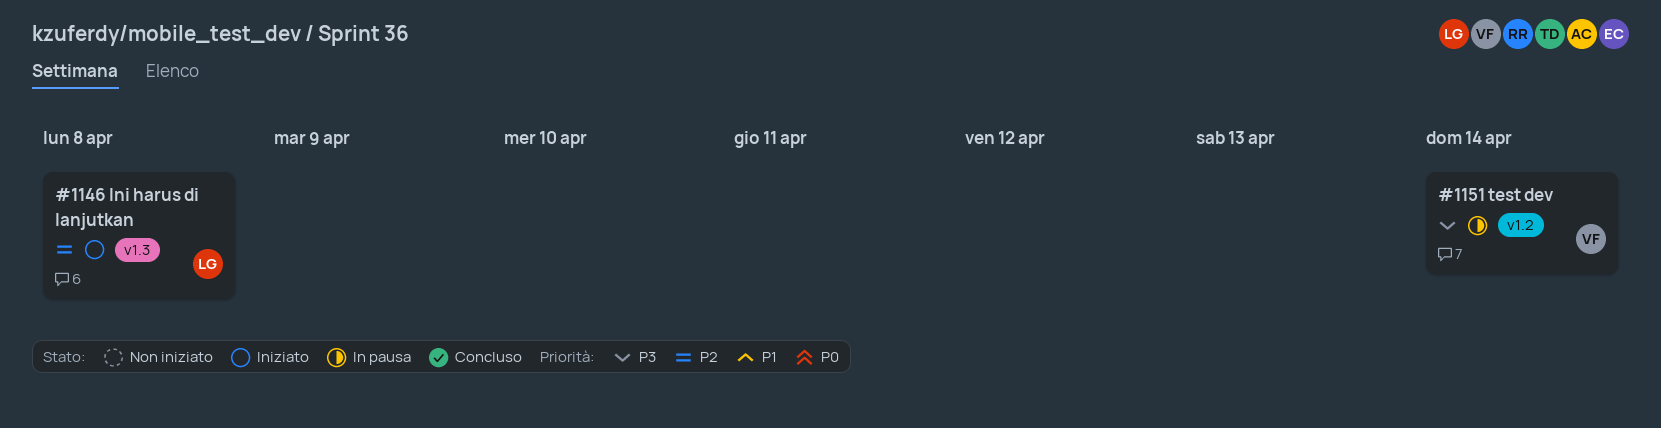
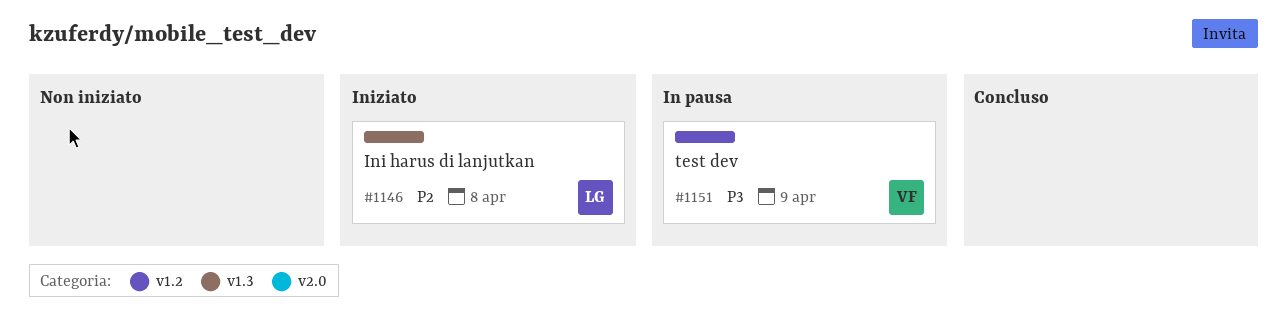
#1151, due: Apr 14 -> Apr 9

